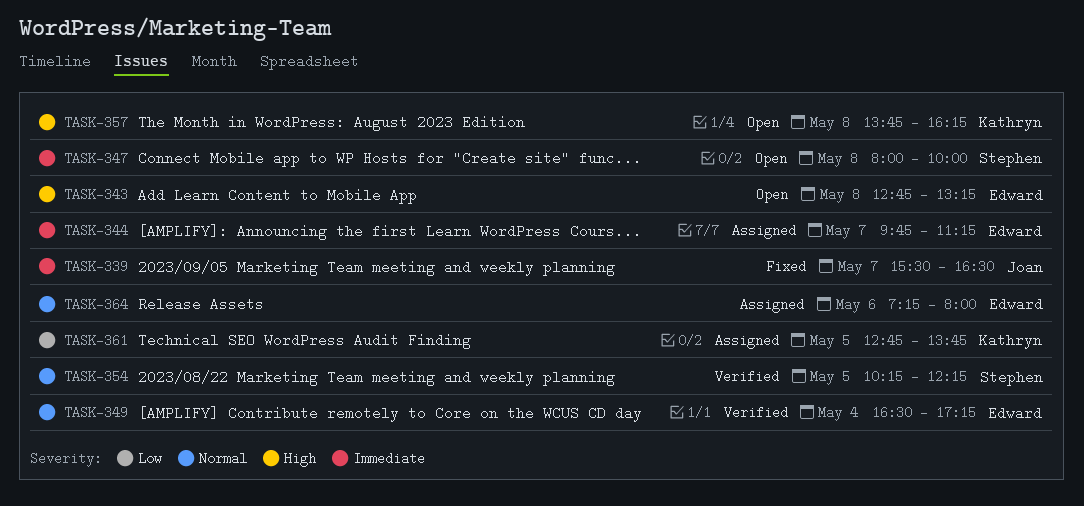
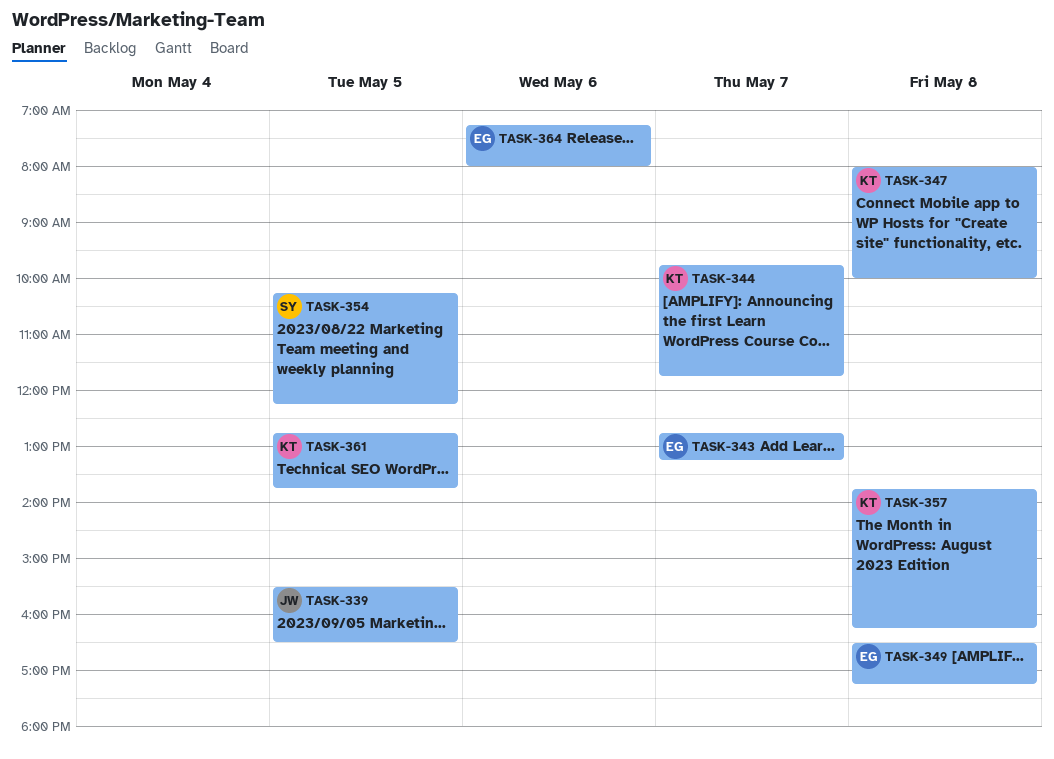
TASK-339, day: May 7 -> May 5
TASK-343, day: May 8 -> May 7
TASK-344, owner: Edward -> Kathryn
TASK-344, ends: 11:15 -> 11:45
TASK-347, owner: Stephen -> Kathryn
TASK-349, day: May 4 -> May 8

